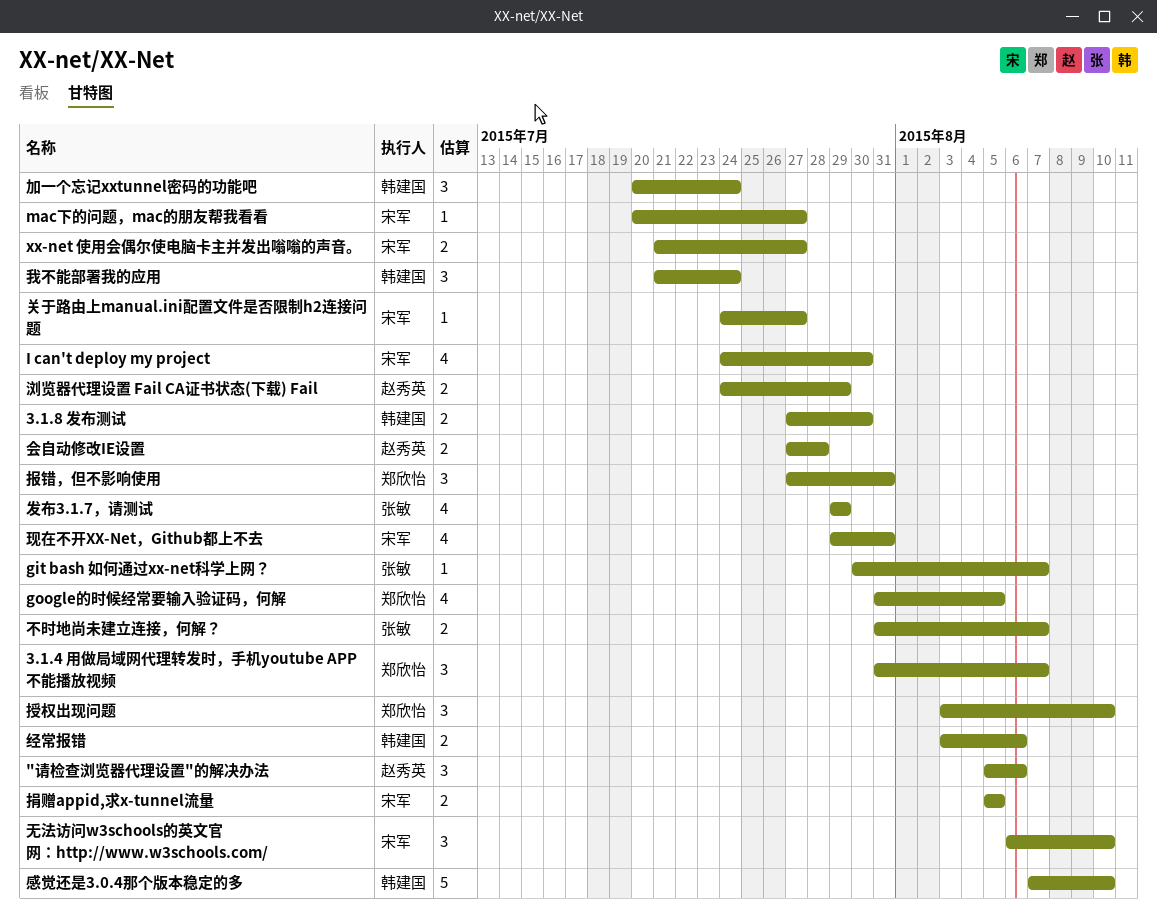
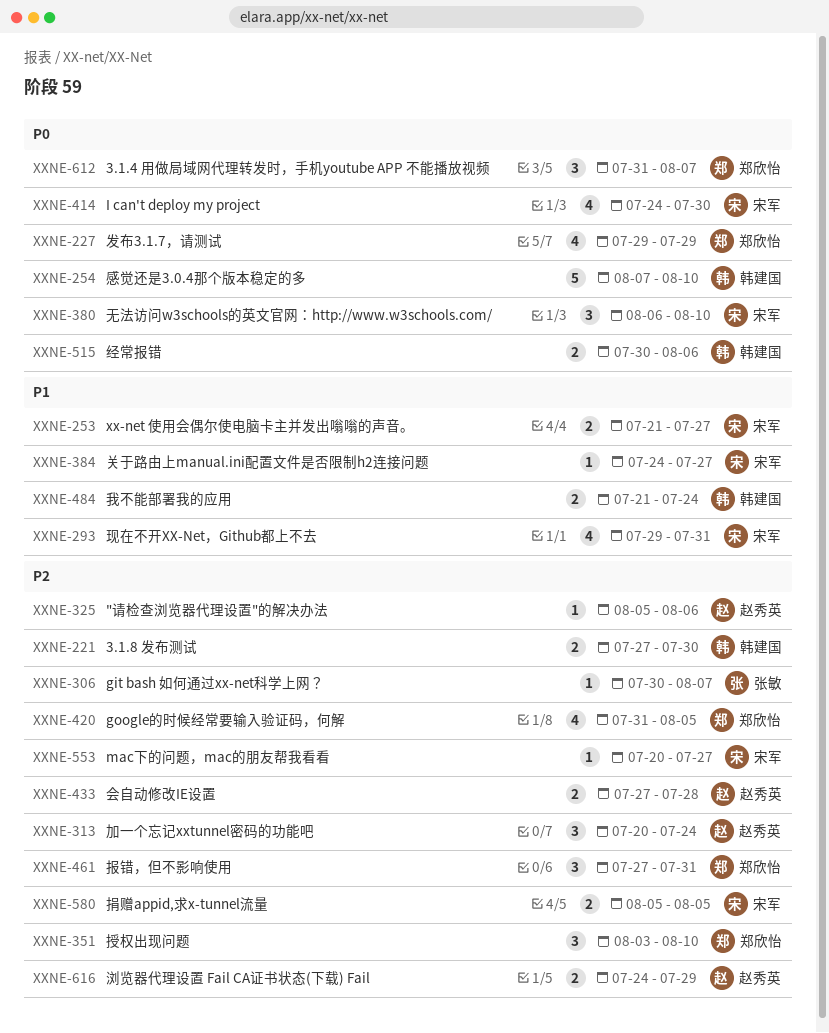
"请检查浏览器代理设置"的解决办法, estimate: 3 -> 1
不时地尚未建立连接，何解？: present -> none
加一个忘记xxtunnel密码的功能吧, owner: 韩建国 -> 赵秀英
发布3.1.7，请测试, owner: 张敏 -> 郑欣怡
我不能部署我的应用, estimate: 3 -> 2
经常报错, start: Aug 3 -> Jul 30

